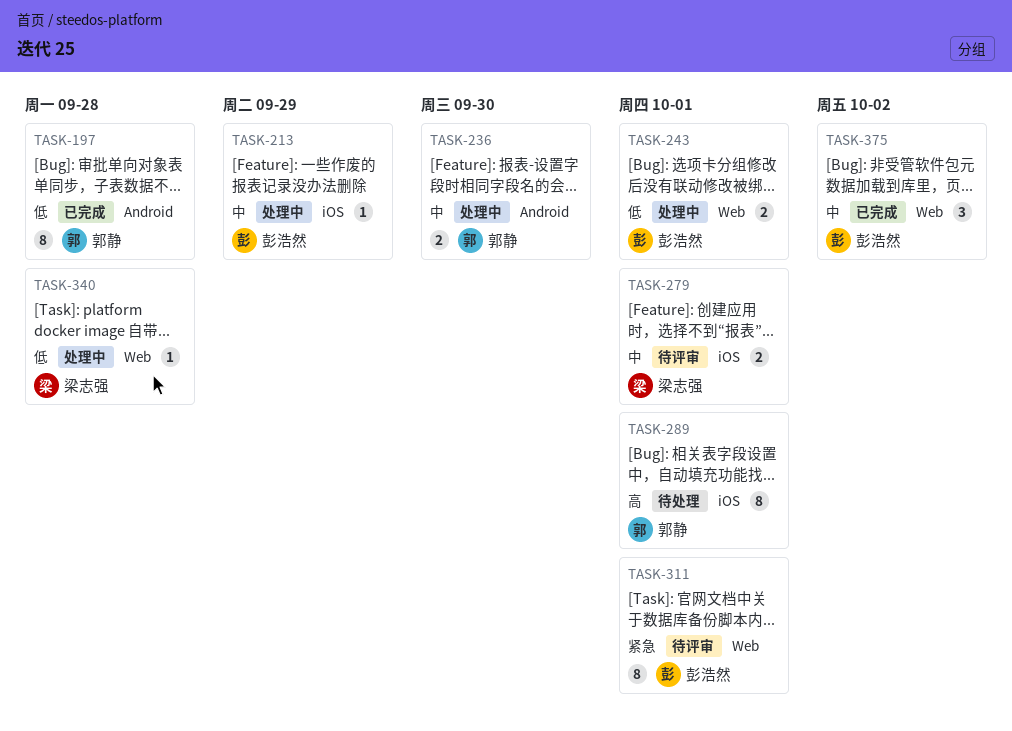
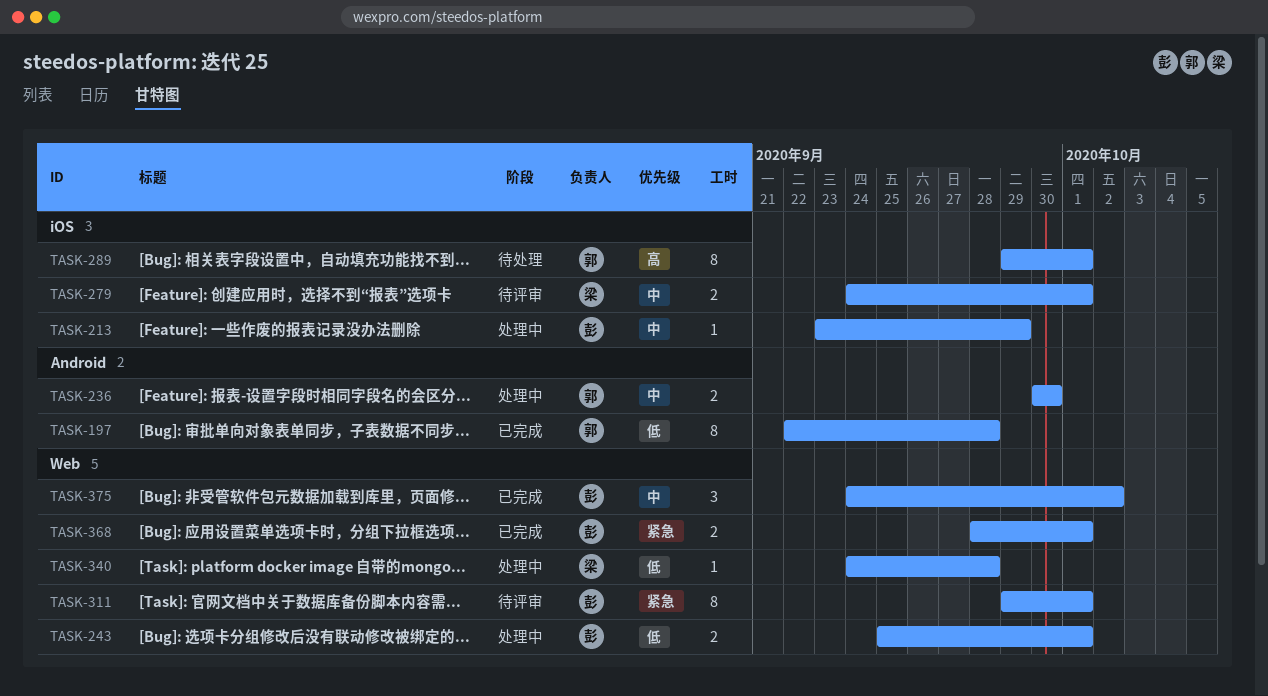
TASK-368: none -> present

